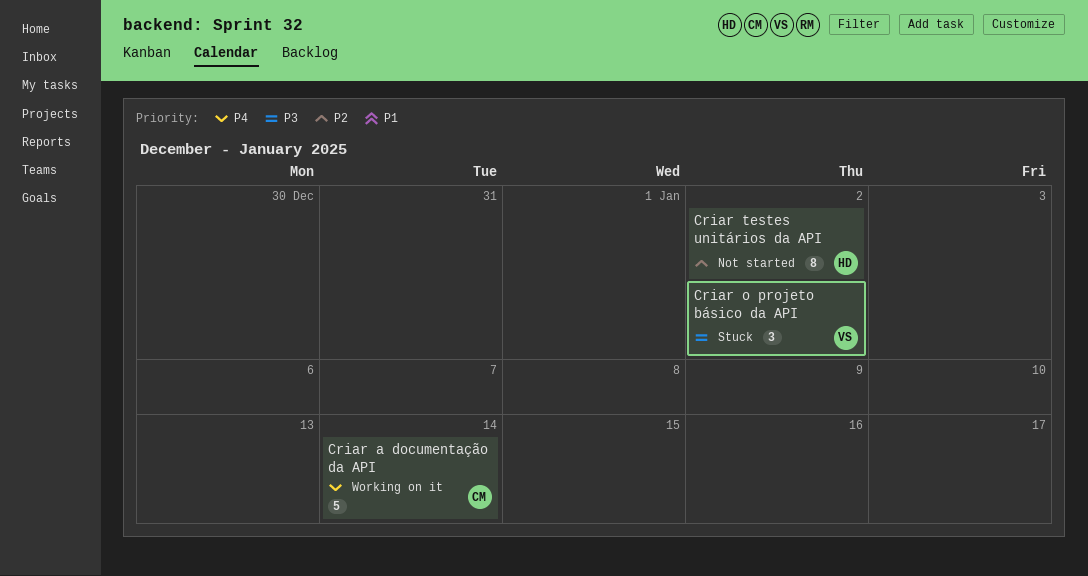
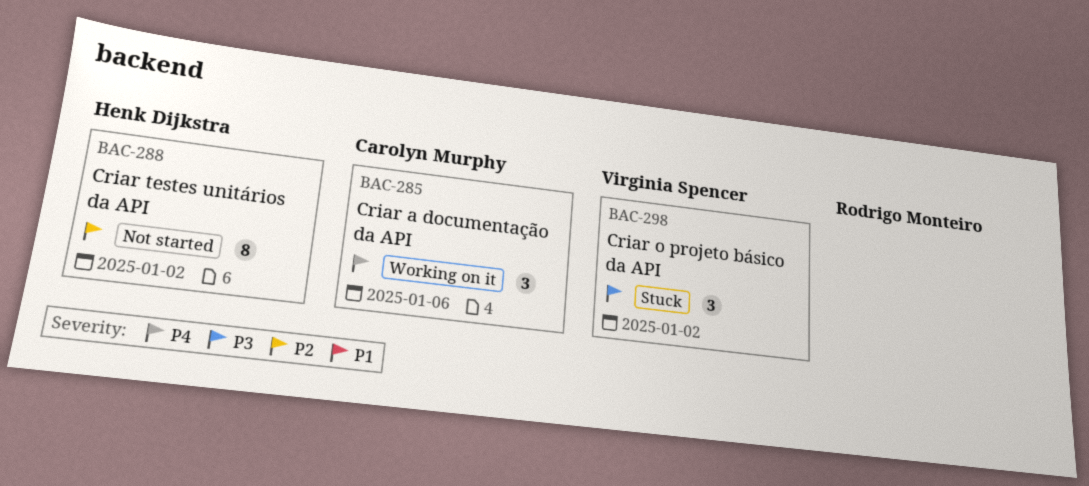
Criar a documentação da API, estimate: 5 -> 3
Criar a documentação da API, due: Jan 14 -> Jan 6

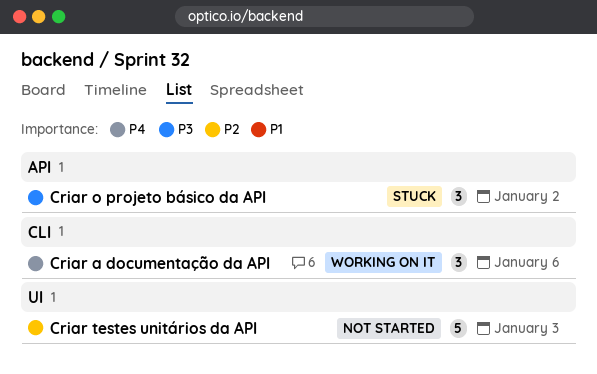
Criar testes unitários da API, estimate: 8 -> 5
Criar testes unitários da API, due: Jan 2 -> Jan 3

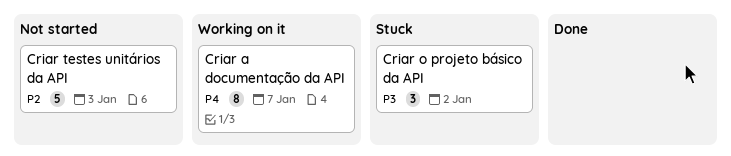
Criar a documentação da API, estimate: 3 -> 8
Criar a documentação da API, due: Jan 6 -> Jan 7

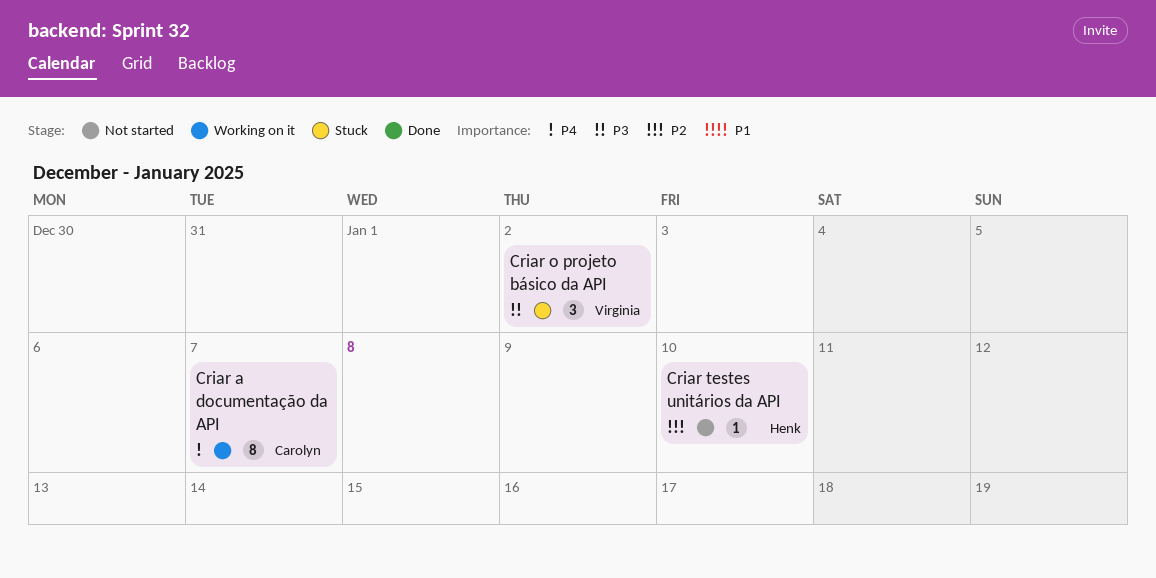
Criar testes unitários da API, estimate: 5 -> 1
Criar testes unitários da API, due: Jan 3 -> Jan 10

